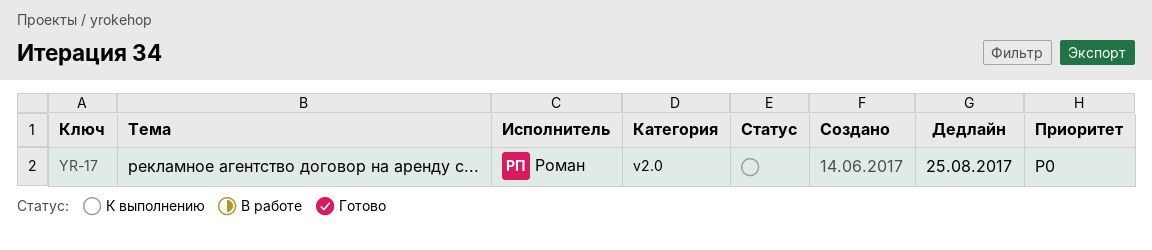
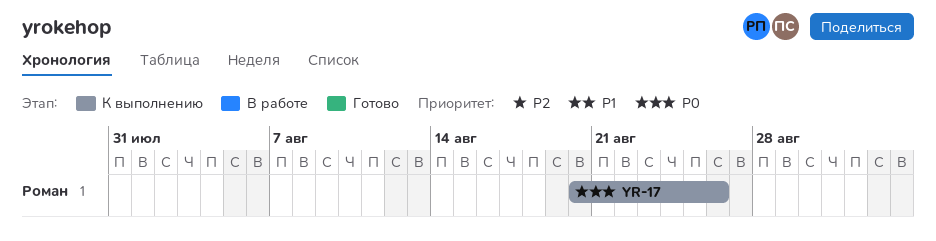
YR-17, due: Aug 25 -> Aug 26

